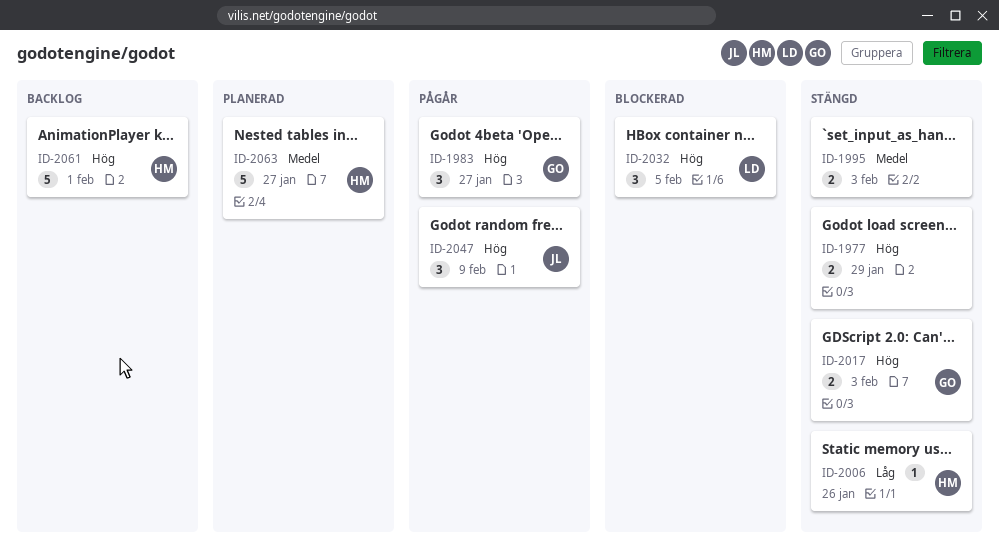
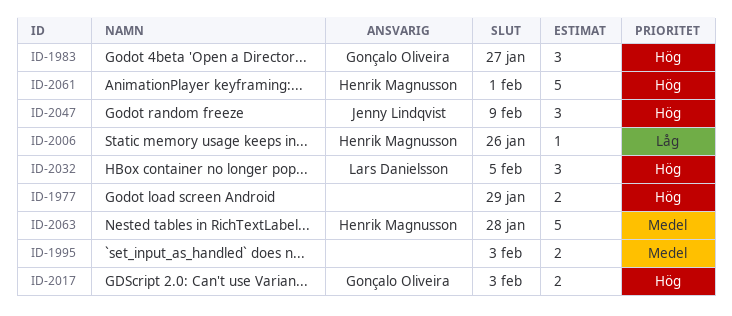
ID-2063, due: Jan 27 -> Jan 28

